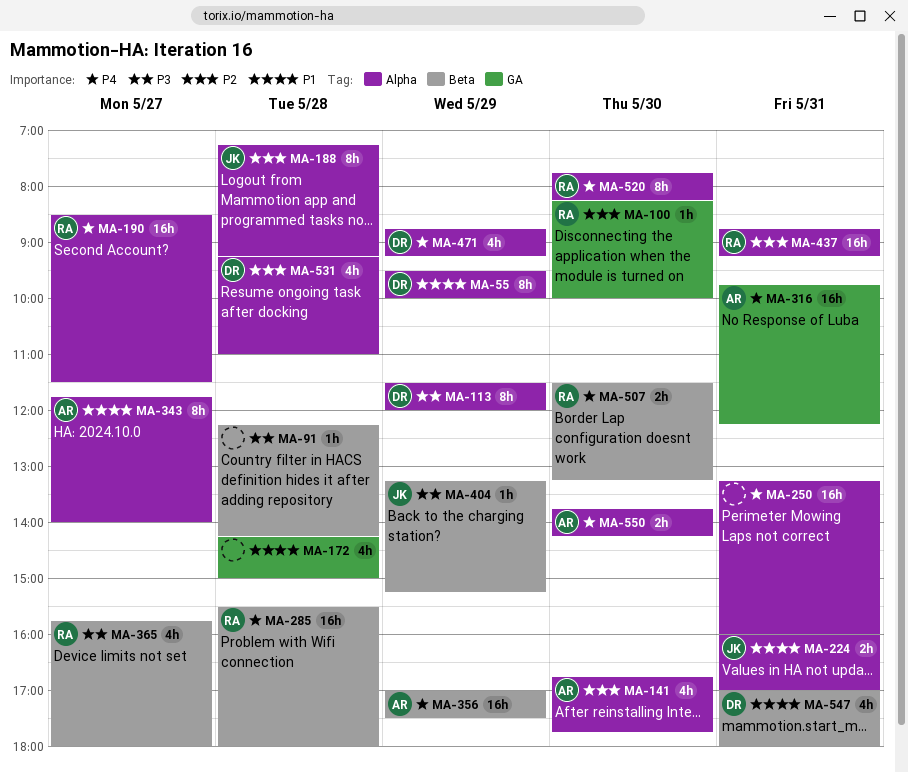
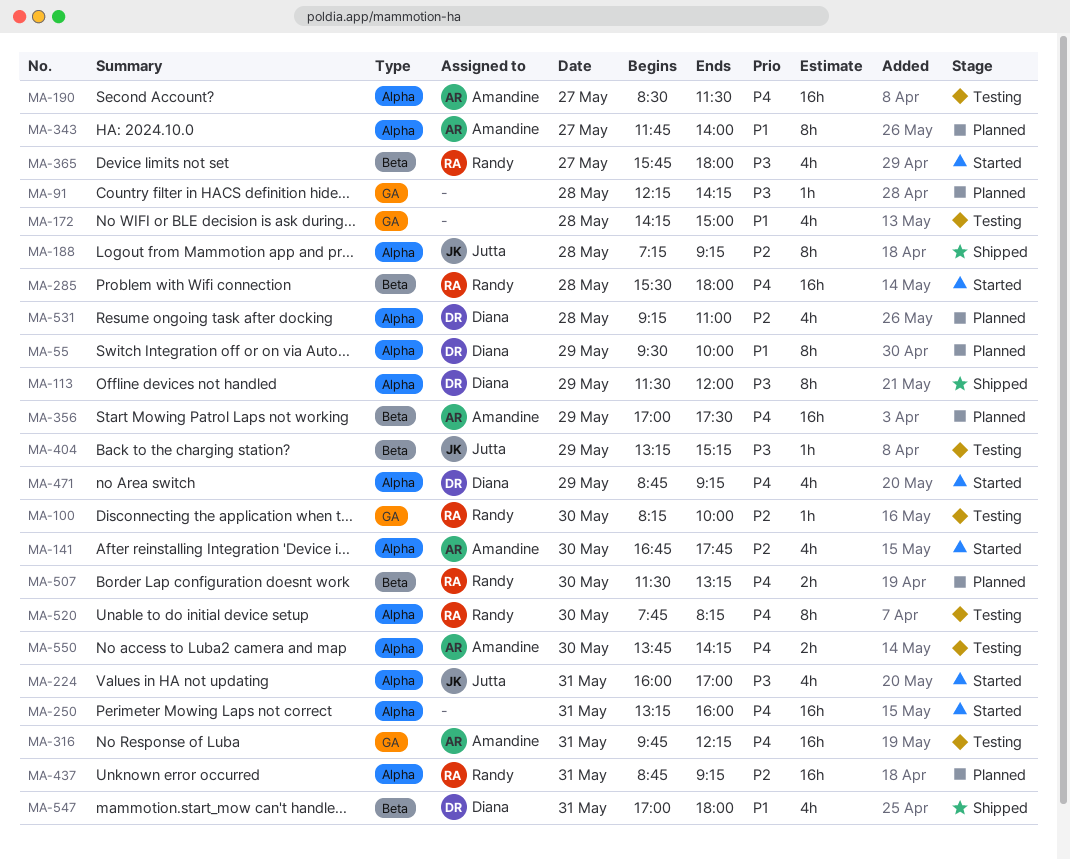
MA-91, label: Beta -> GA
MA-190, owner: Randy -> Amandine
MA-224, priority: P1 -> P3
MA-224, estimate: 2h -> 4h

